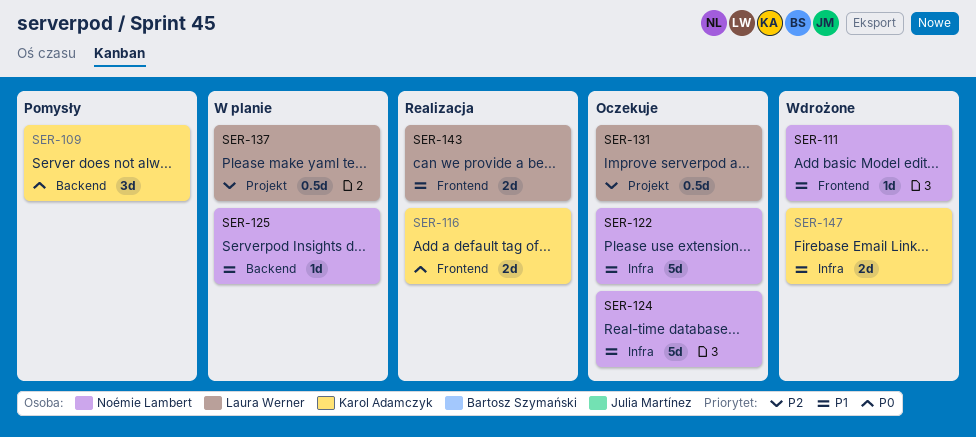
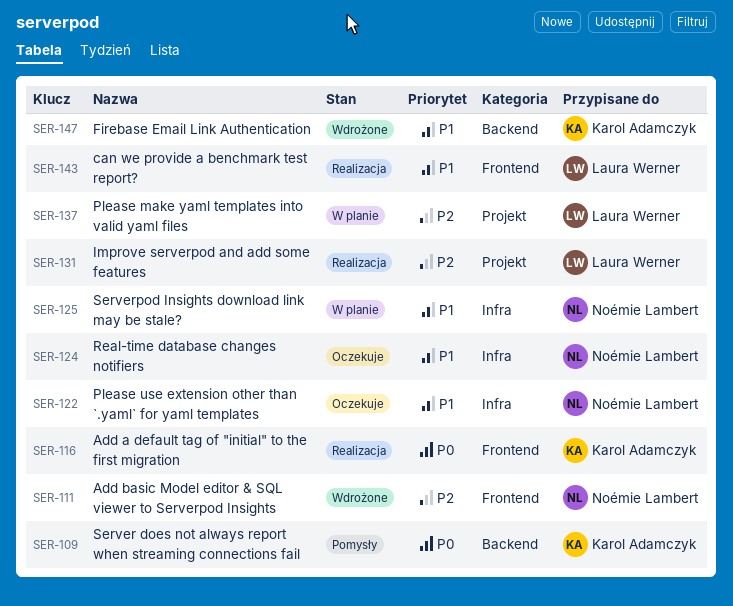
SER-111, priority: P1 -> P2
SER-125, label: Backend -> Infra
SER-131, status: Oczekuje -> Realizacja
SER-147, label: Infra -> Backend

